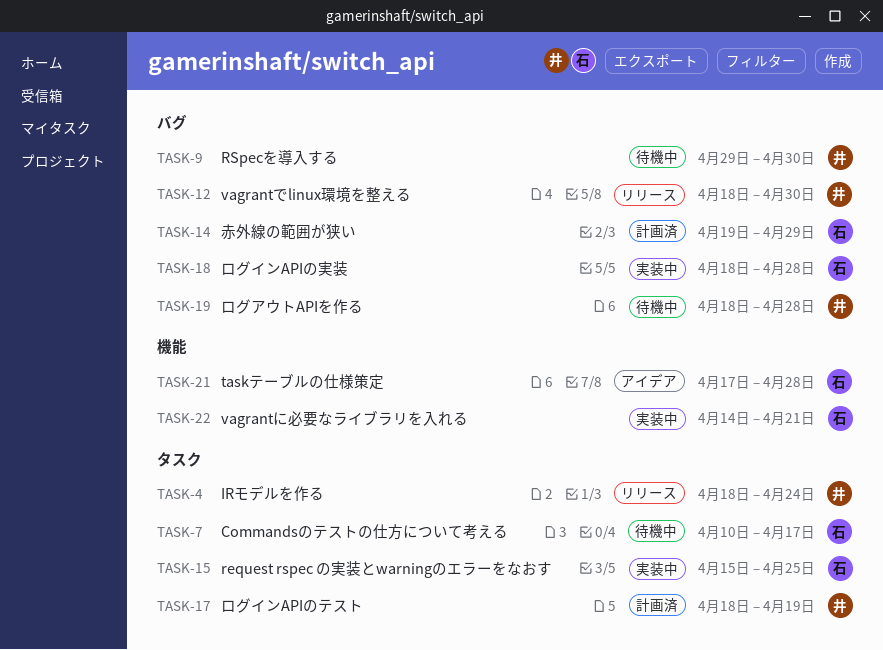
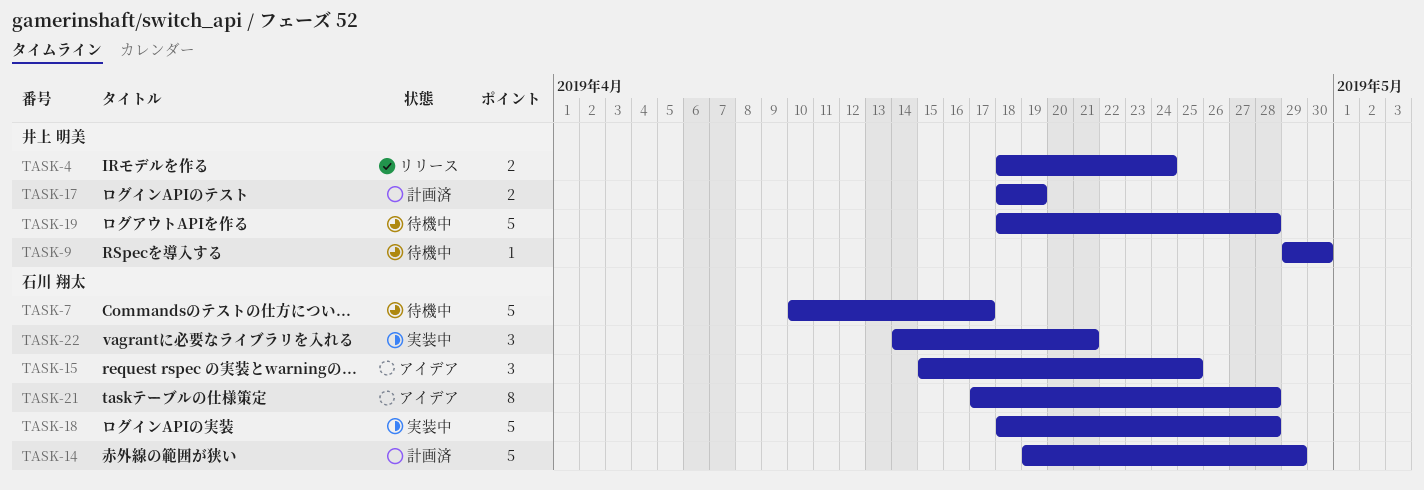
TASK-12: present -> none
TASK-15, status: 実装中 -> アイデア

